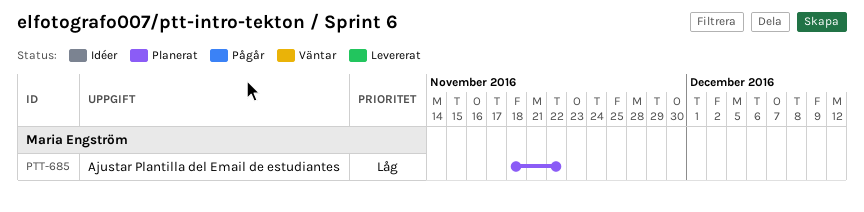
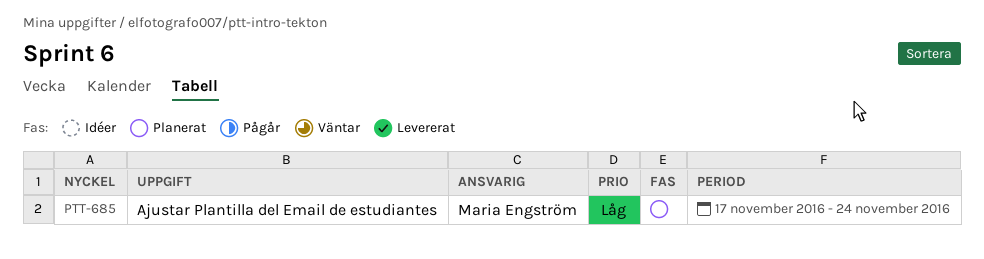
PTT-685, start: Nov 18 -> Nov 17
PTT-685, due: Nov 22 -> Nov 24

